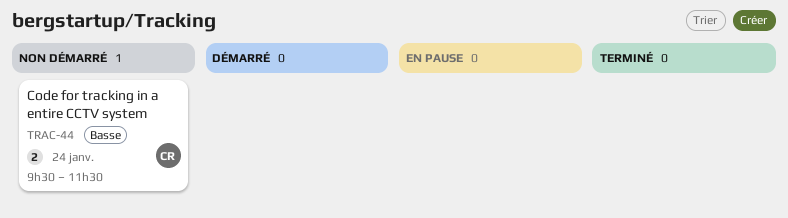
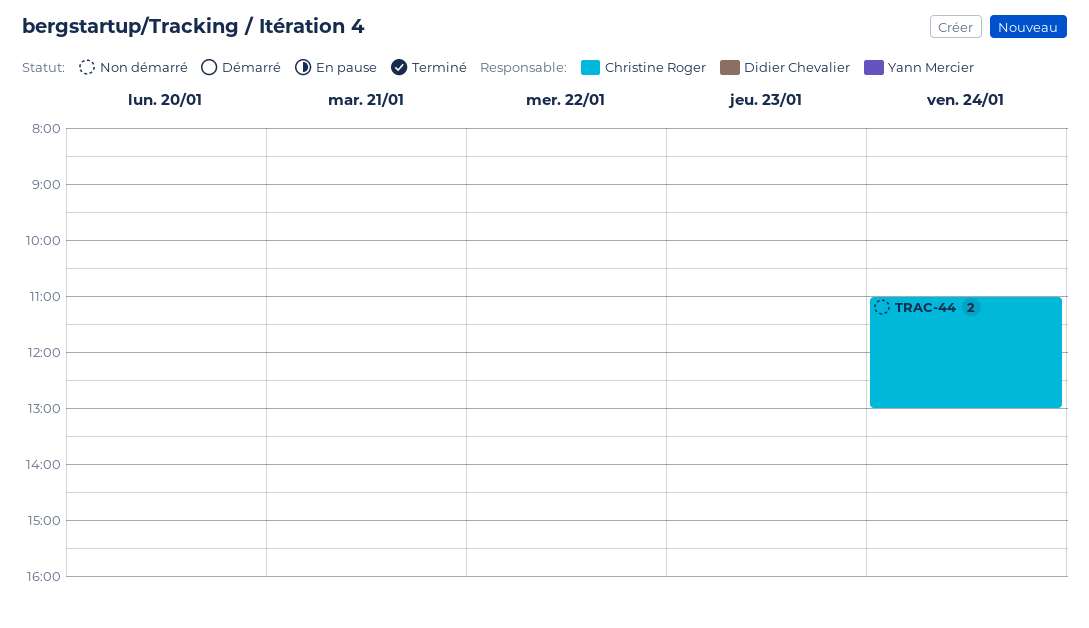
TRAC-44, begins: 09:30 -> 11:00
TRAC-44, ends: 11:30 -> 13:00

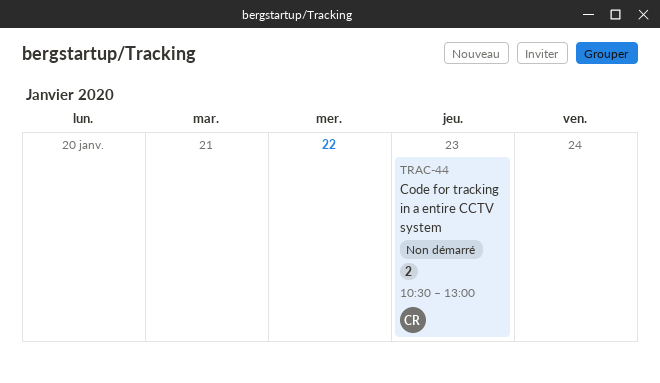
TRAC-44, day: Jan 24 -> Jan 23
TRAC-44, begins: 11:00 -> 10:30

